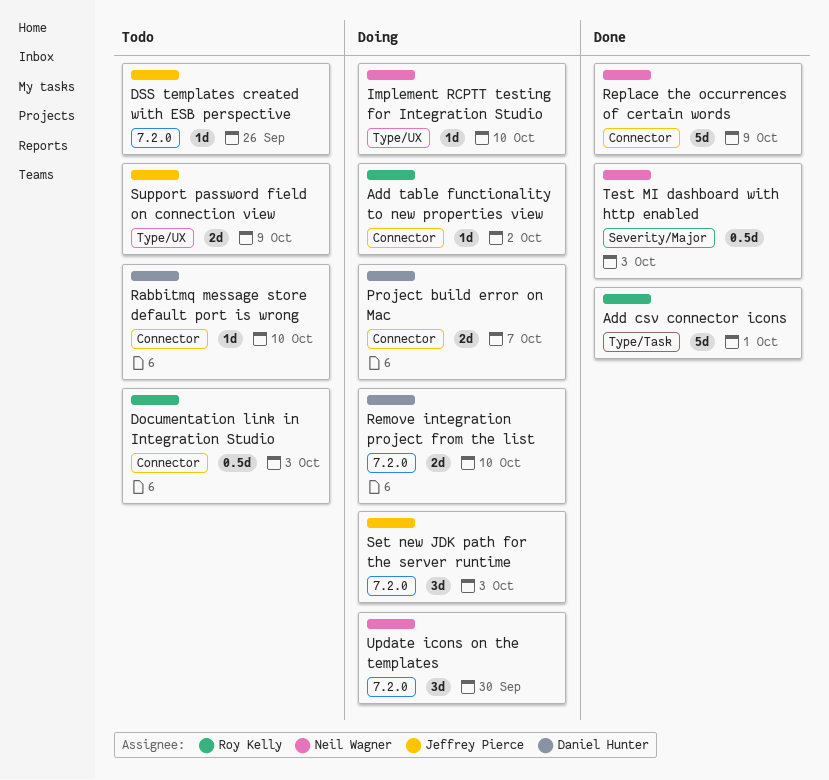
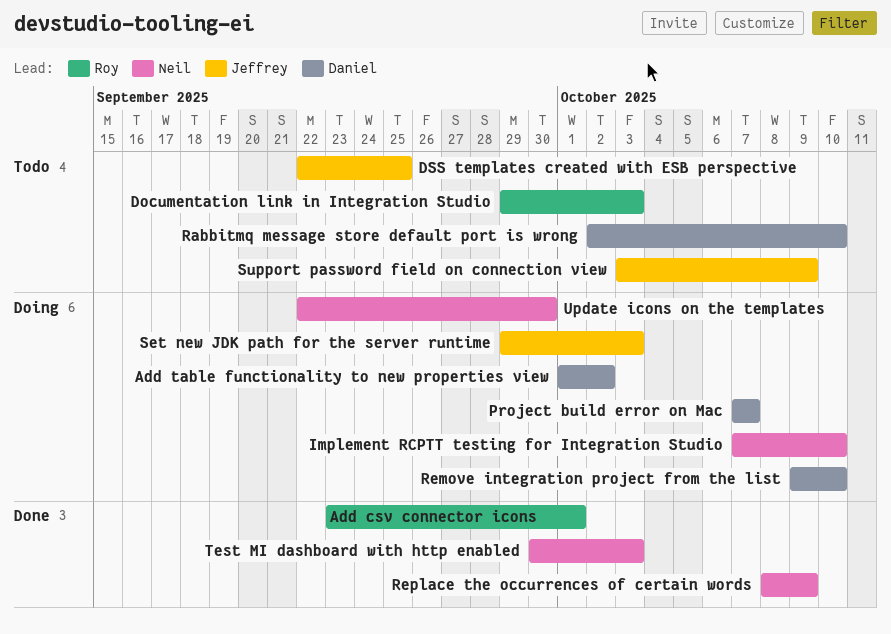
Add table functionality to new properties view, owner: Roy Kelly -> Daniel Hunter
DSS templates created with ESB perspective, due: Sep 26 -> Sep 25

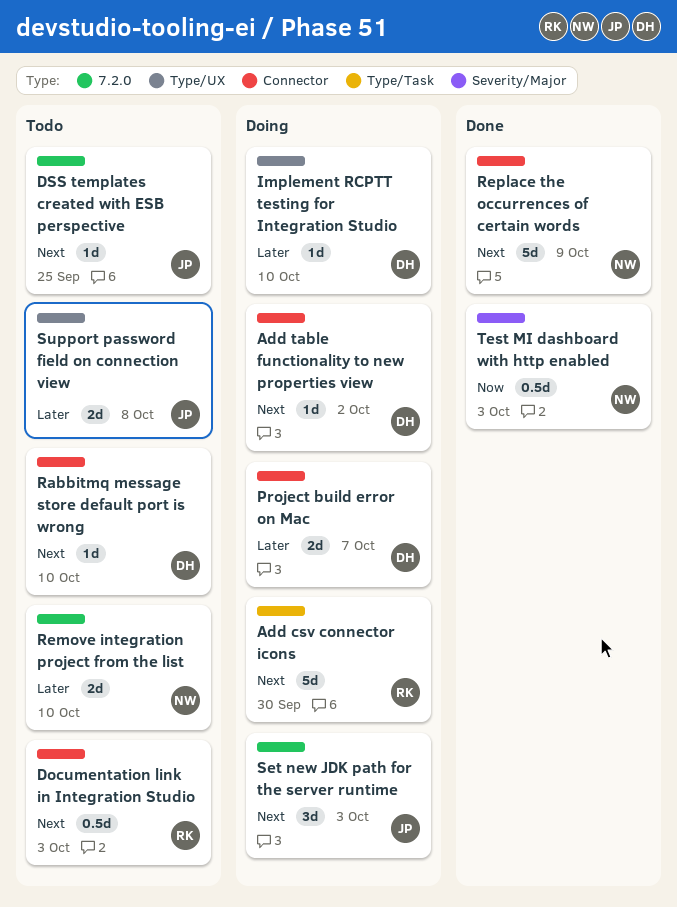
Add csv connector icons, status: Done -> Doing
Add csv connector icons, due: Oct 1 -> Sep 30
Implement RCPTT testing for Integration Studio, owner: Neil -> Daniel
Remove integration project from the list, status: Doing -> Todo
Remove integration project from the list, owner: Daniel -> Neil
Support password field on connection view, due: Oct 9 -> Oct 8
Update icons on the templates: present -> none

